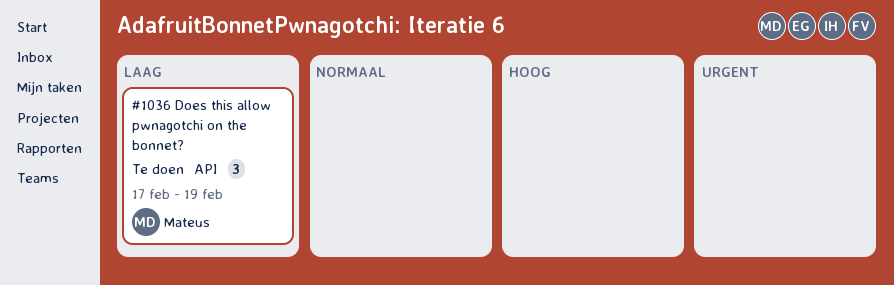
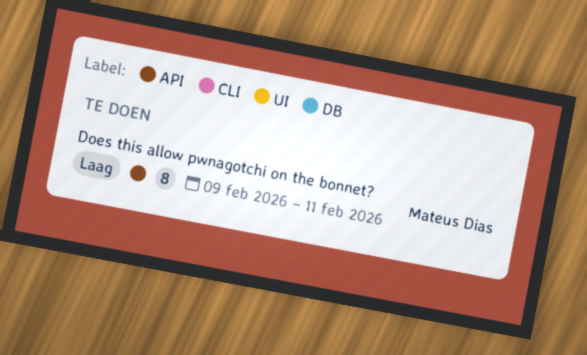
Does this allow pwnagotchi on the bonnet?, estimate: 3 -> 8
Does this allow pwnagotchi on the bonnet?, start: Feb 17 -> Feb 9
Does this allow pwnagotchi on the bonnet?, due: Feb 19 -> Feb 11

